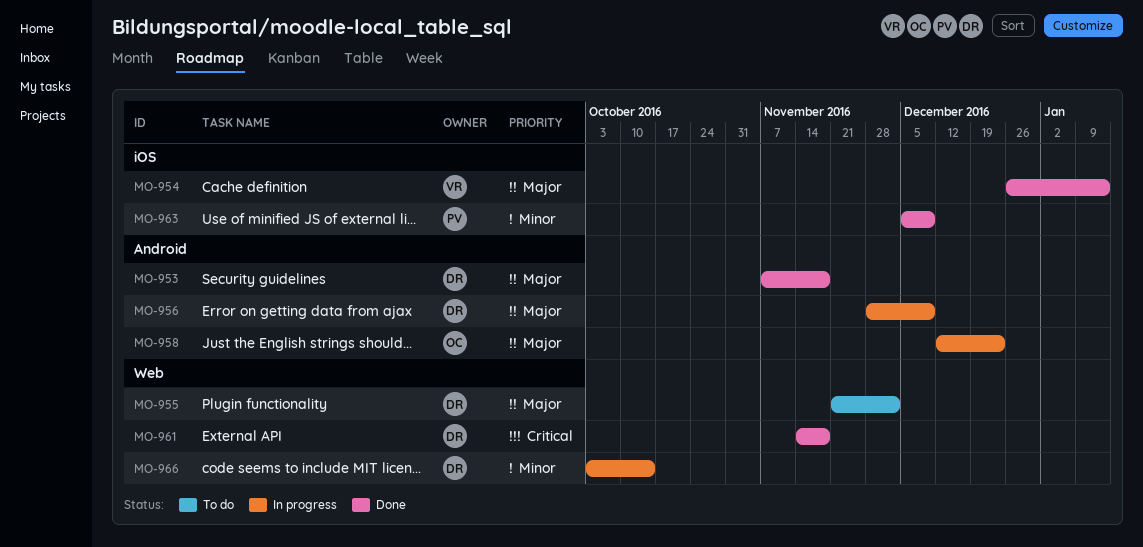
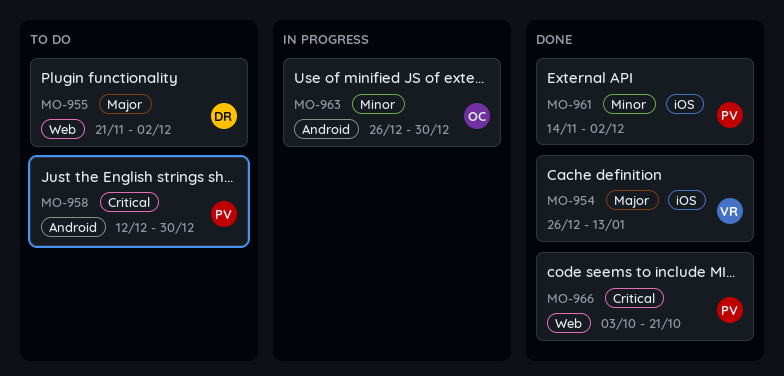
MO-953: present -> none
MO-956: present -> none
MO-958, status: In progress -> To do
MO-958, owner: OC -> PV
MO-958, priority: Major -> Critical
MO-958, due: Dec 23 -> Dec 30
MO-961, owner: DR -> PV
MO-961, priority: Critical -> Minor
MO-961, label: Web -> iOS
MO-961, due: Nov 18 -> Dec 2
MO-963, status: Done -> In progress
MO-963, owner: PV -> OC
MO-963, label: iOS -> Android
MO-963, start: Dec 5 -> Dec 26
MO-963, due: Dec 9 -> Dec 30
MO-966, status: In progress -> Done
MO-966, owner: DR -> PV
MO-966, priority: Minor -> Critical
MO-966, due: Oct 14 -> Oct 21

